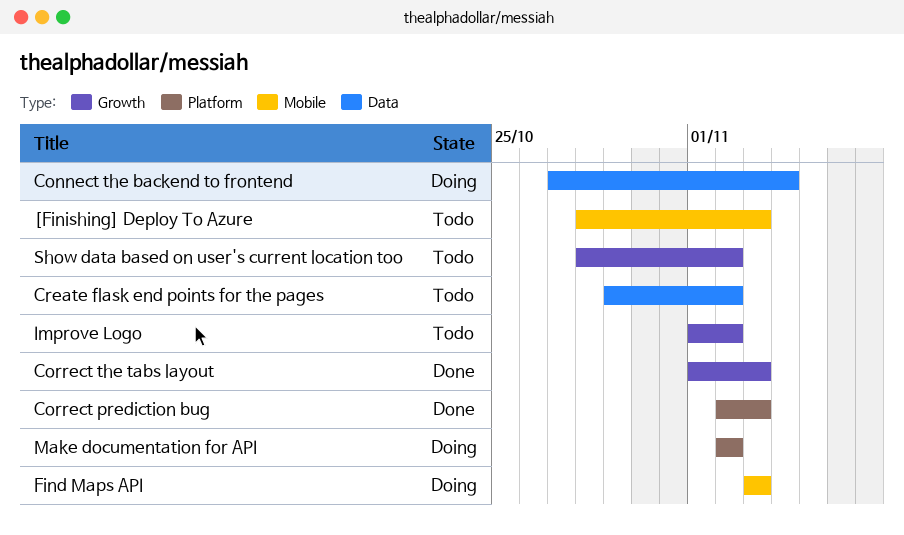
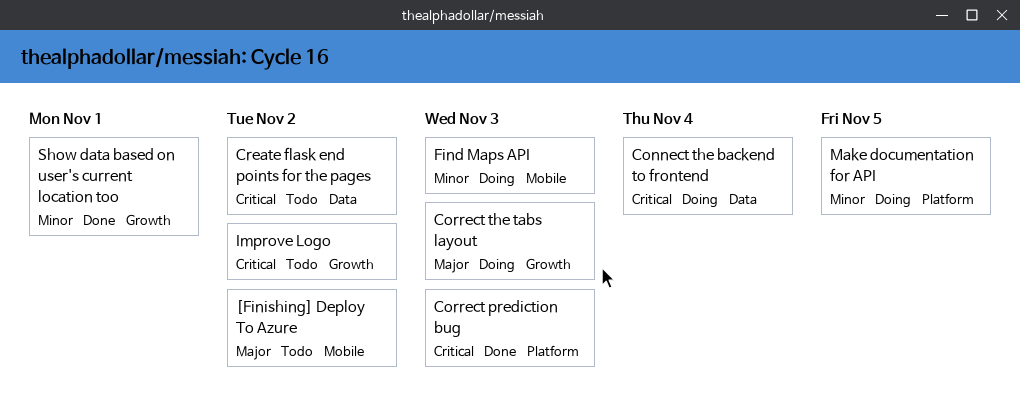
[Finishing] Deploy To Azure, due: Nov 3 -> Nov 2
Correct the tabs layout, status: Done -> Doing
Make documentation for API, due: Nov 2 -> Nov 5
Show data based on user's current location too, status: Todo -> Done
Show data based on user's current location too, due: Nov 2 -> Nov 1

